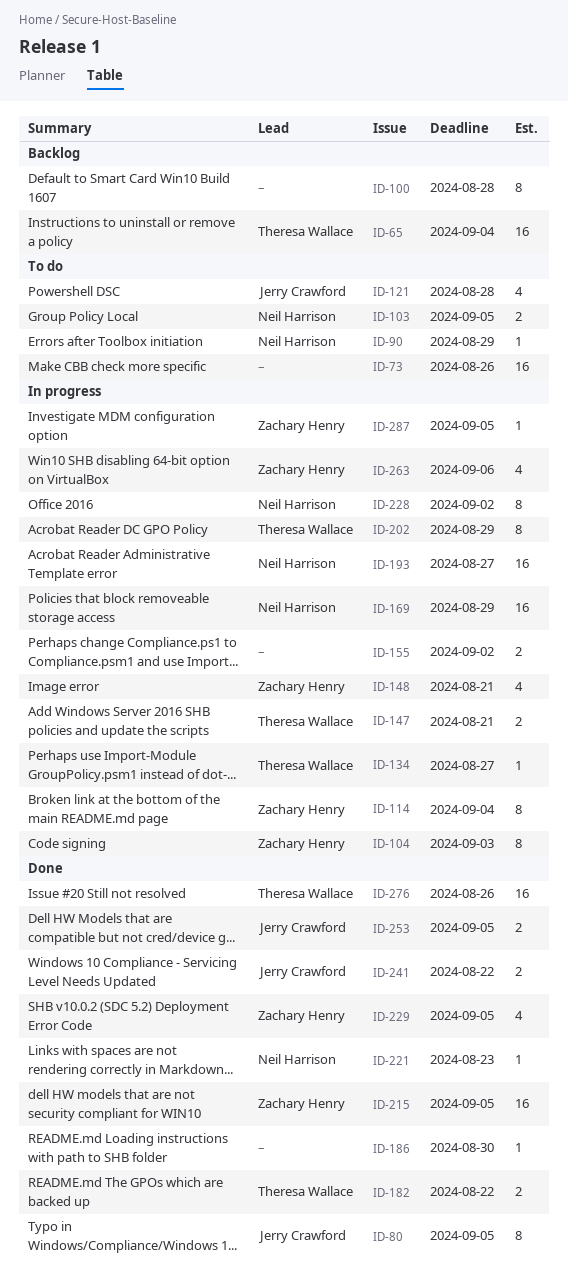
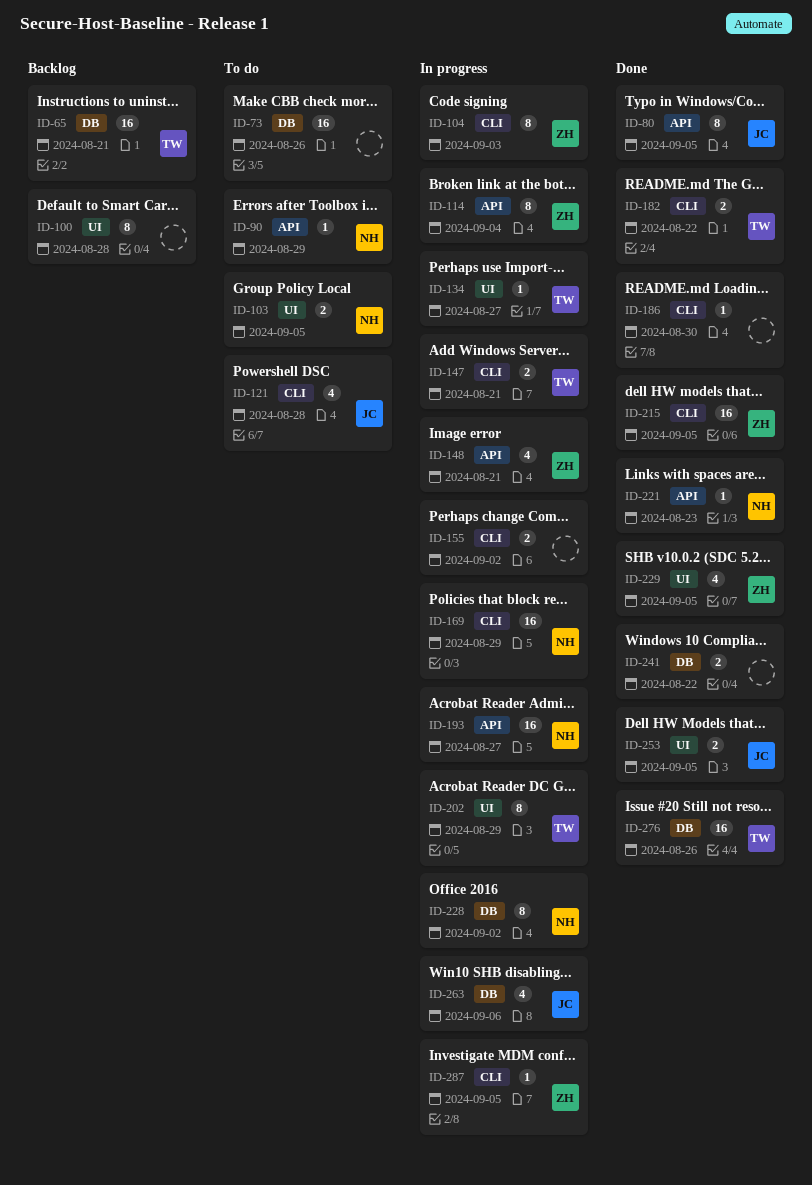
ID-65, due: Sep 4 -> Aug 21
ID-241, owner: Jerry Crawford -> none
ID-263, owner: Zachary Henry -> Jerry Crawford

